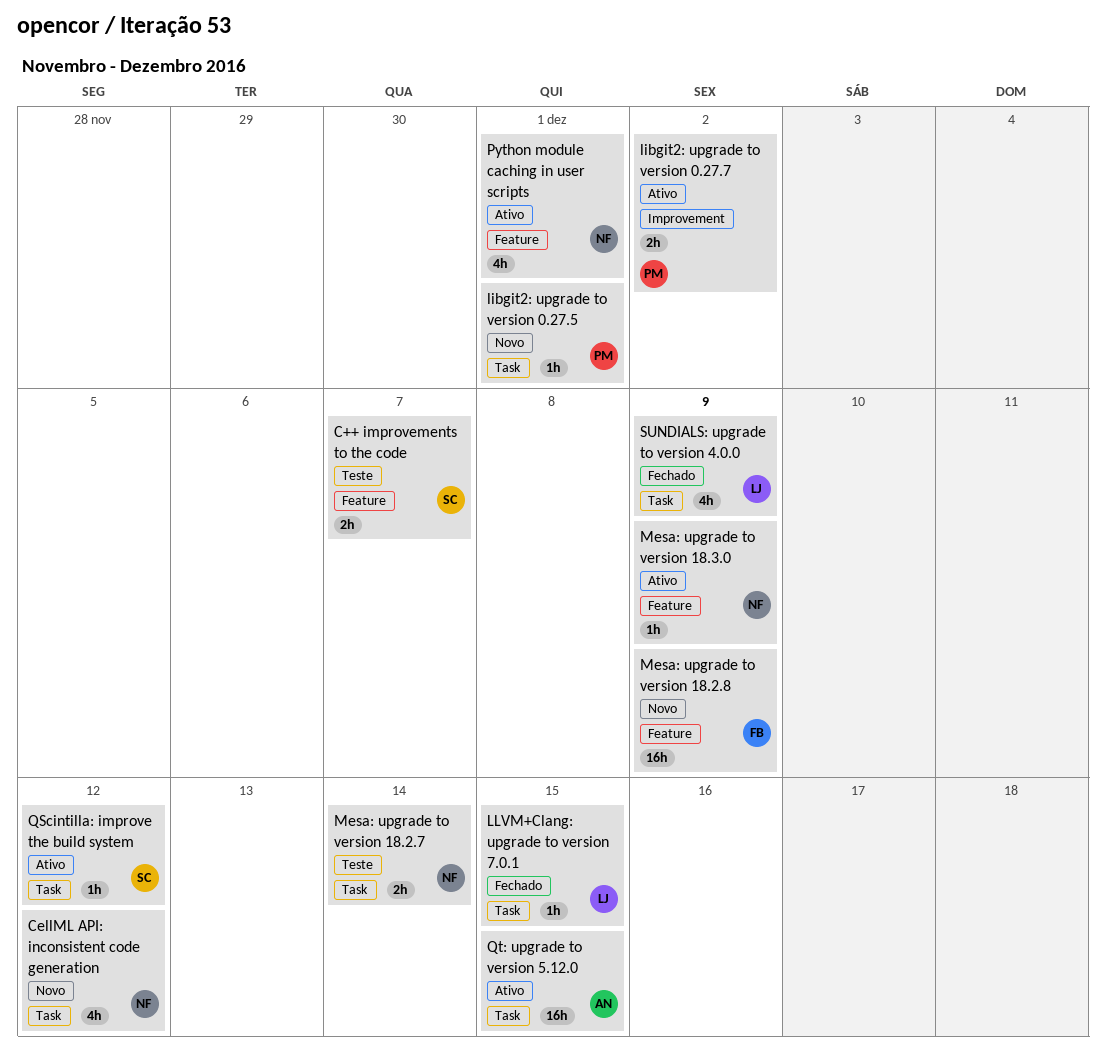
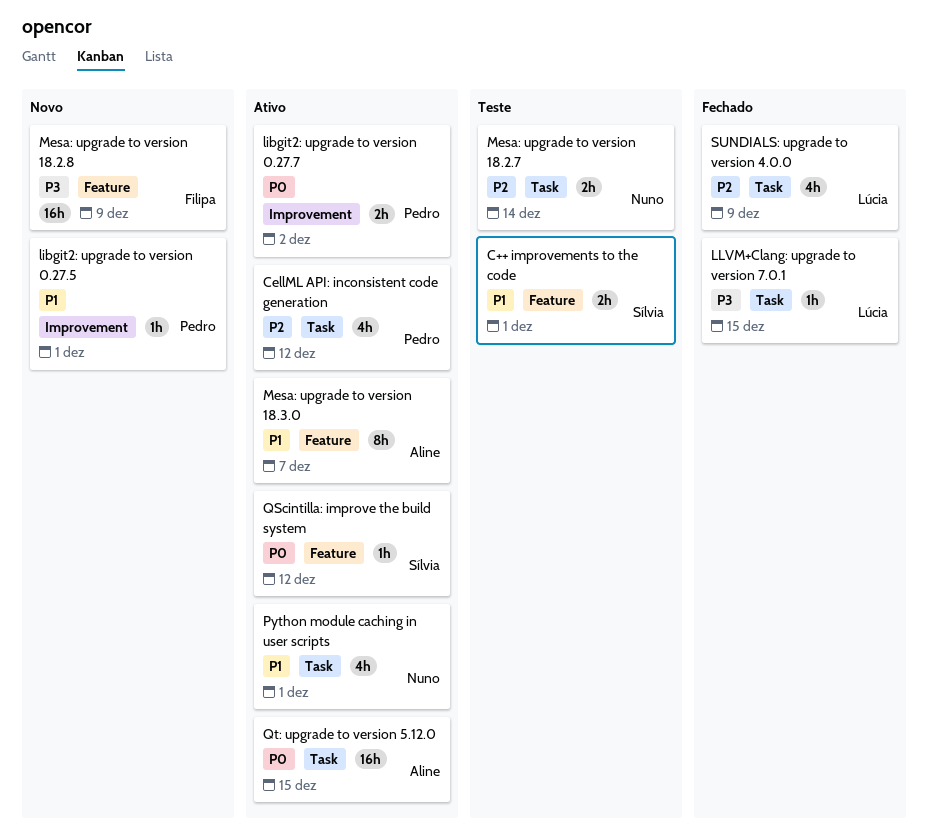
C++ improvements to the code, due: Dec 7 -> Dec 1
CellML API: inconsistent code generation, status: Novo -> Ativo
CellML API: inconsistent code generation, owner: Nuno -> Pedro
libgit2: upgrade to version 0.27.5, label: Task -> Improvement
Mesa: upgrade to version 18.3.0, owner: Nuno -> Aline
Mesa: upgrade to version 18.3.0, estimate: 1h -> 8h
Mesa: upgrade to version 18.3.0, due: Dec 9 -> Dec 7
Python module caching in user scripts, label: Feature -> Task
QScintilla: improve the build system, label: Task -> Feature

